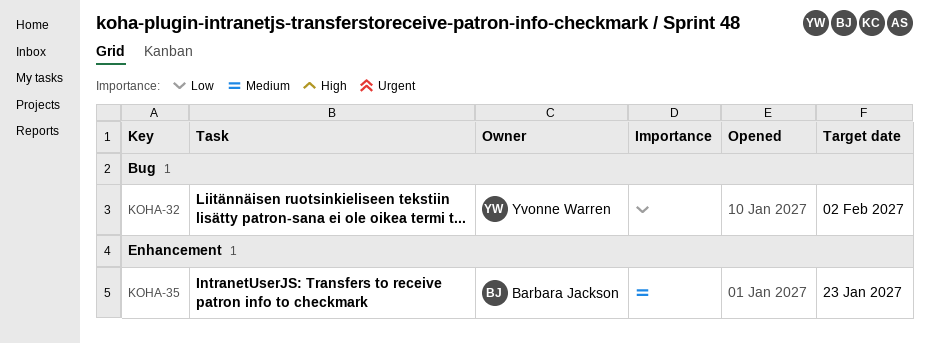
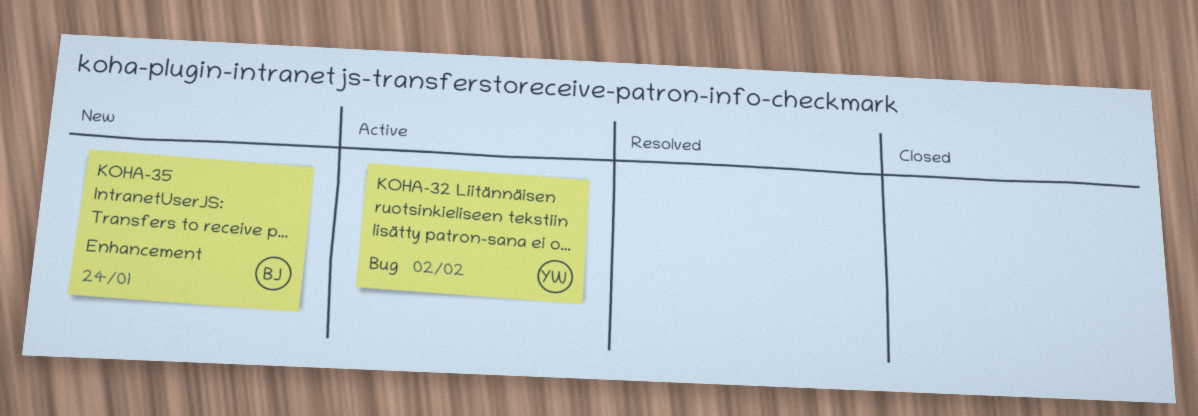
KOHA-35, due: Jan 23 -> Jan 24

